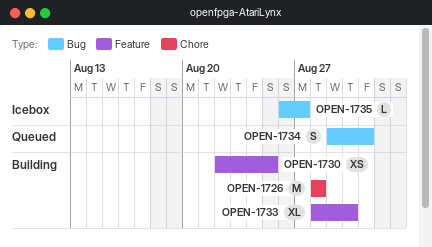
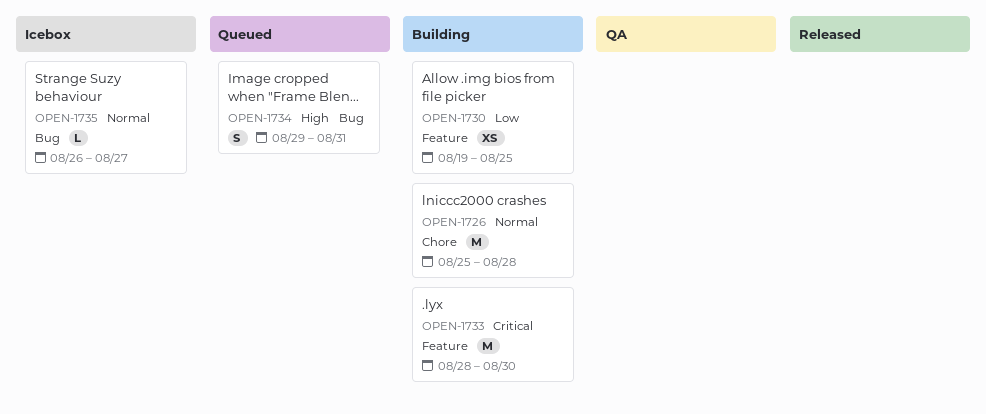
OPEN-1726, start: Aug 28 -> Aug 25
OPEN-1730, start: Aug 22 -> Aug 19
OPEN-1733, estimate: XL -> M

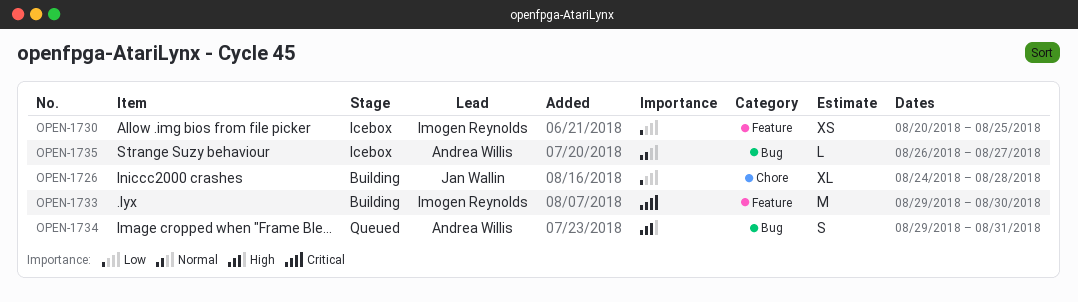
OPEN-1726, priority: Normal -> Low
OPEN-1726, estimate: M -> XL
OPEN-1726, start: Aug 25 -> Aug 24
OPEN-1730, status: Building -> Icebox
OPEN-1730, start: Aug 19 -> Aug 20
OPEN-1733, start: Aug 28 -> Aug 29

